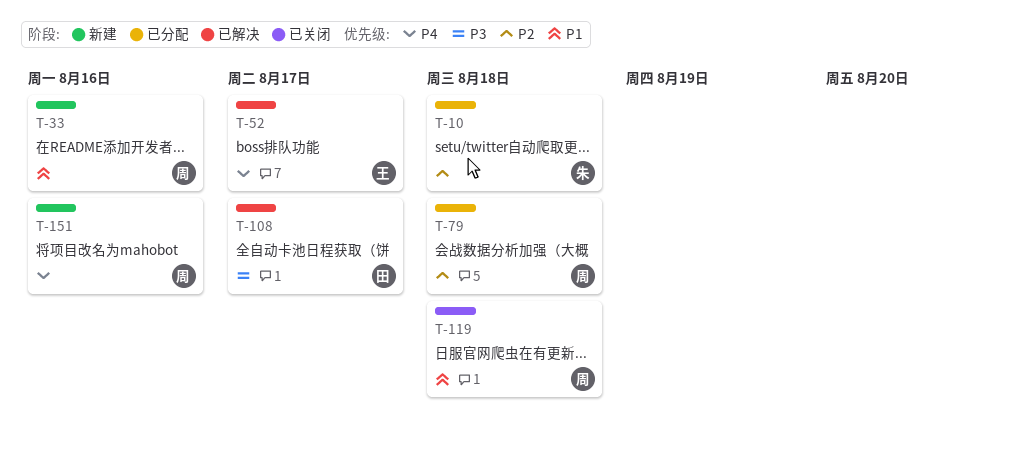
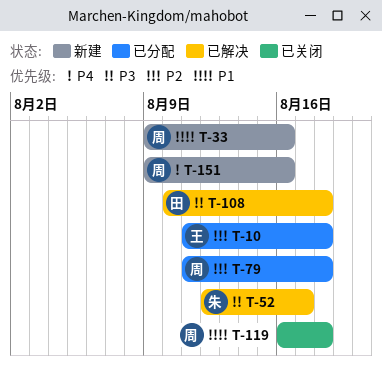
T-10, owner: 朱 -> 王
T-52, owner: 王 -> 朱
T-52, priority: P4 -> P3
T-108, due: Aug 17 -> Aug 18

